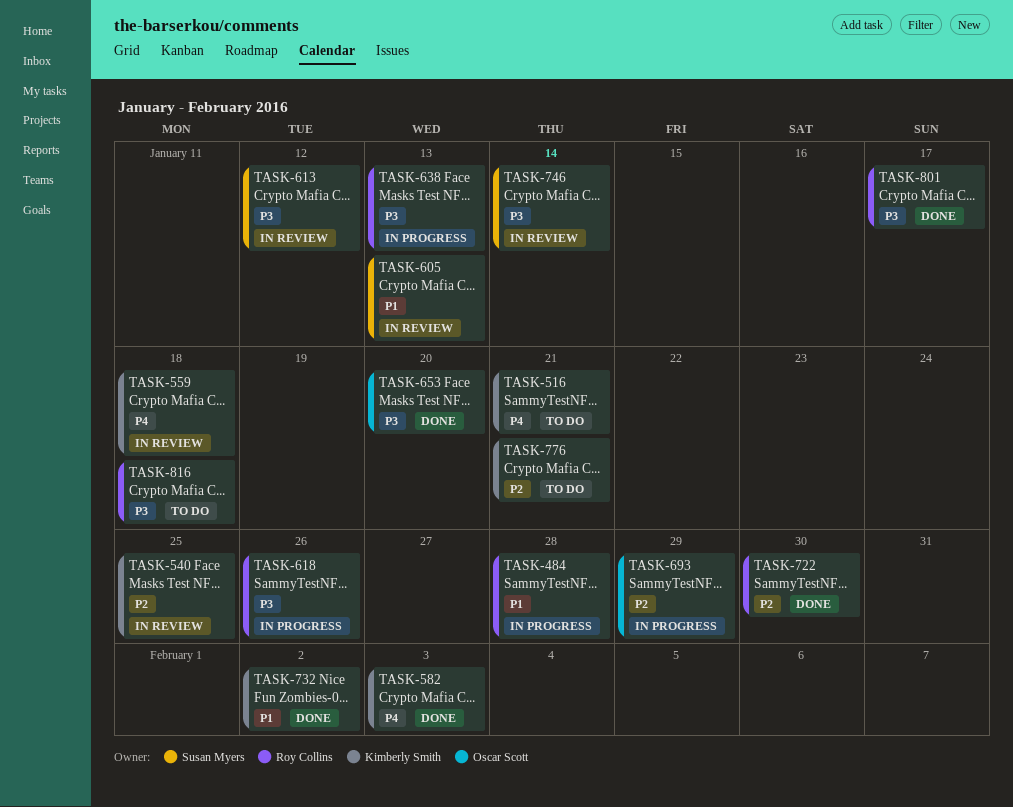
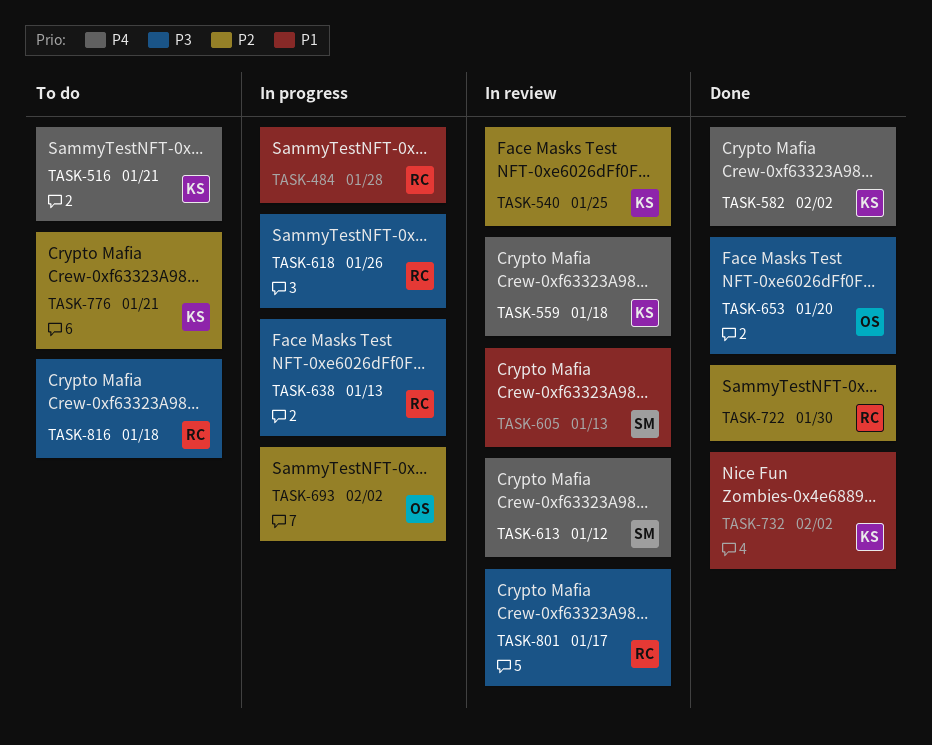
TASK-582, due: Feb 3 -> Feb 2
TASK-613, priority: P3 -> P4
TASK-693, due: Jan 29 -> Feb 2
TASK-746: present -> none
TASK-801, status: Done -> In review

